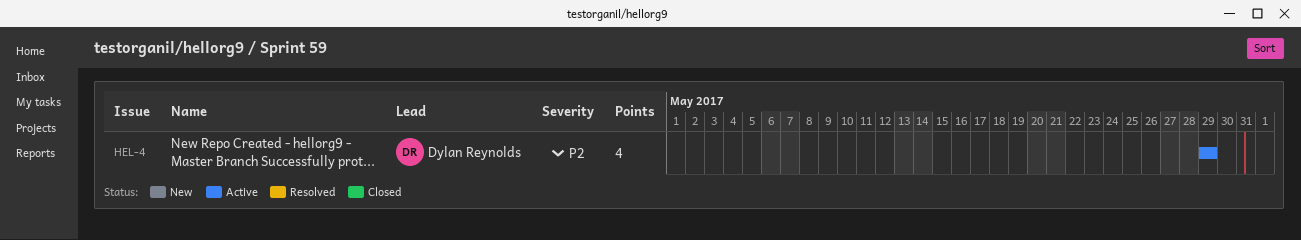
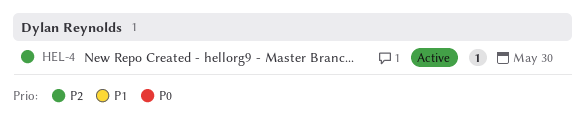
HEL-4, estimate: 4 -> 1
HEL-4, due: May 29 -> May 30

